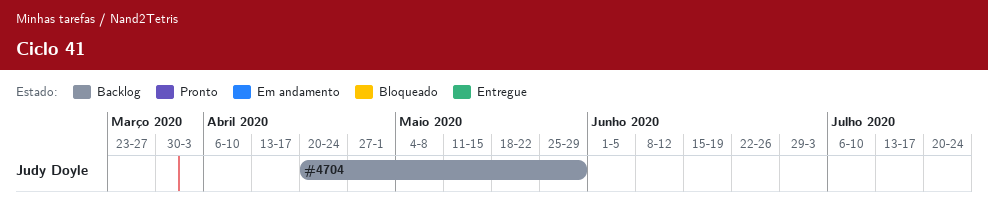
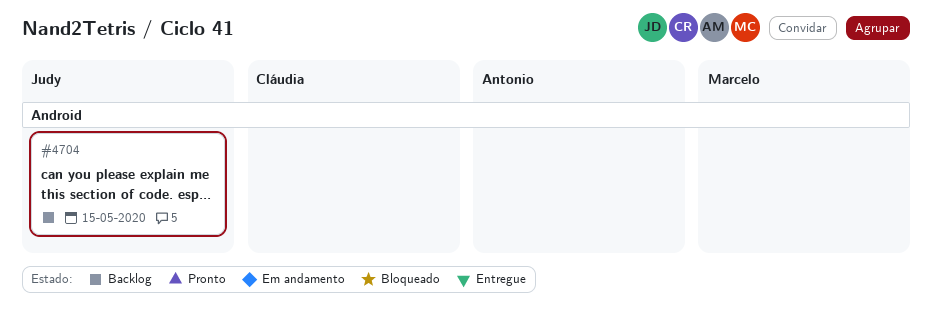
#4704, due: May 29 -> May 15

